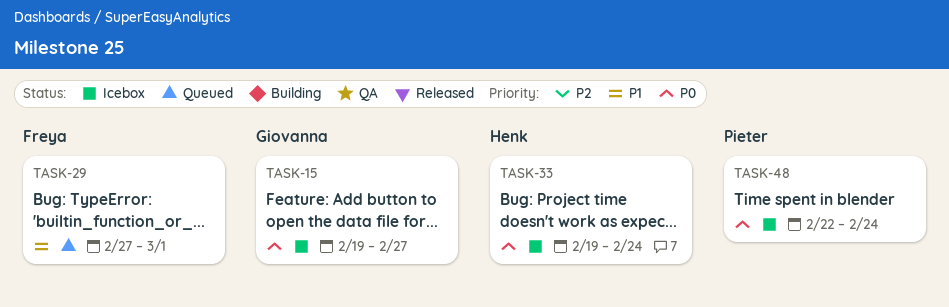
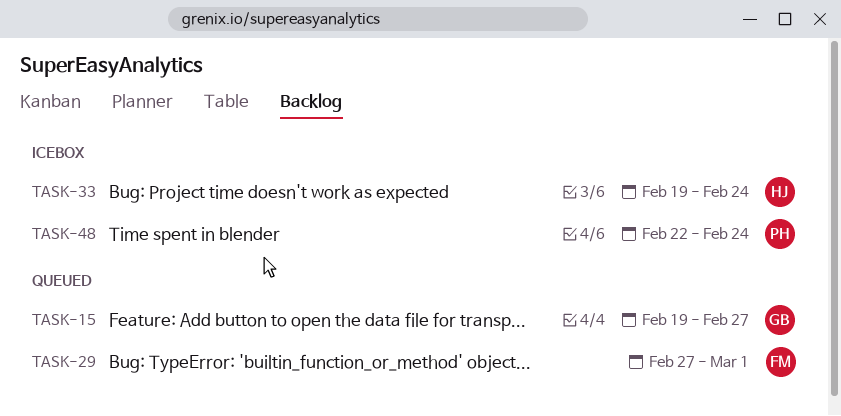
TASK-15, status: Icebox -> Queued

